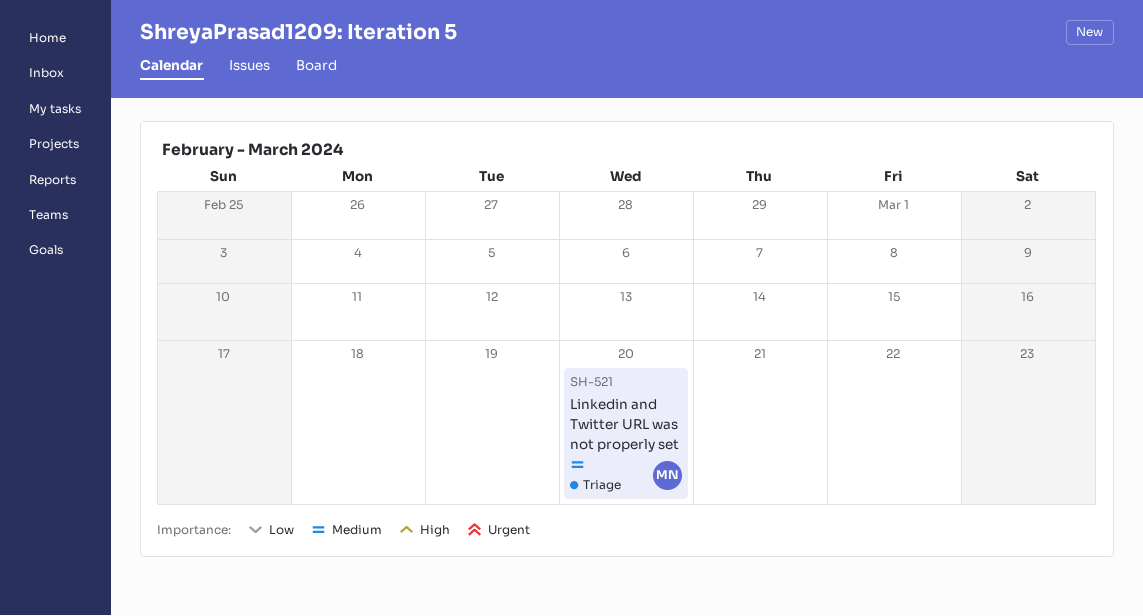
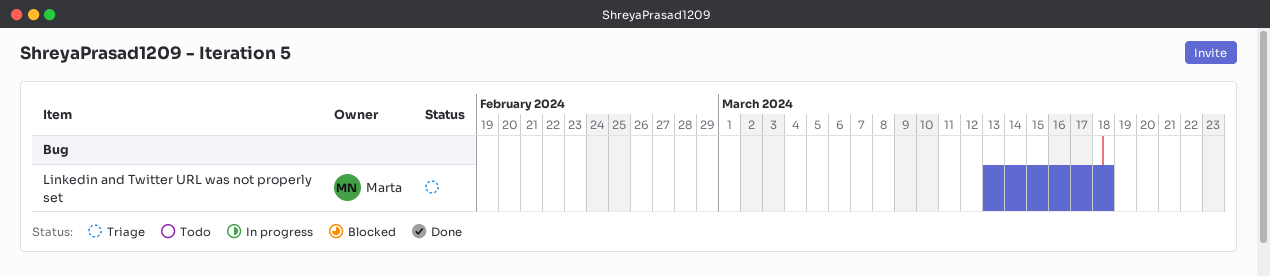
Linkedin and Twitter URL was not properly set, due: Mar 20 -> Mar 18

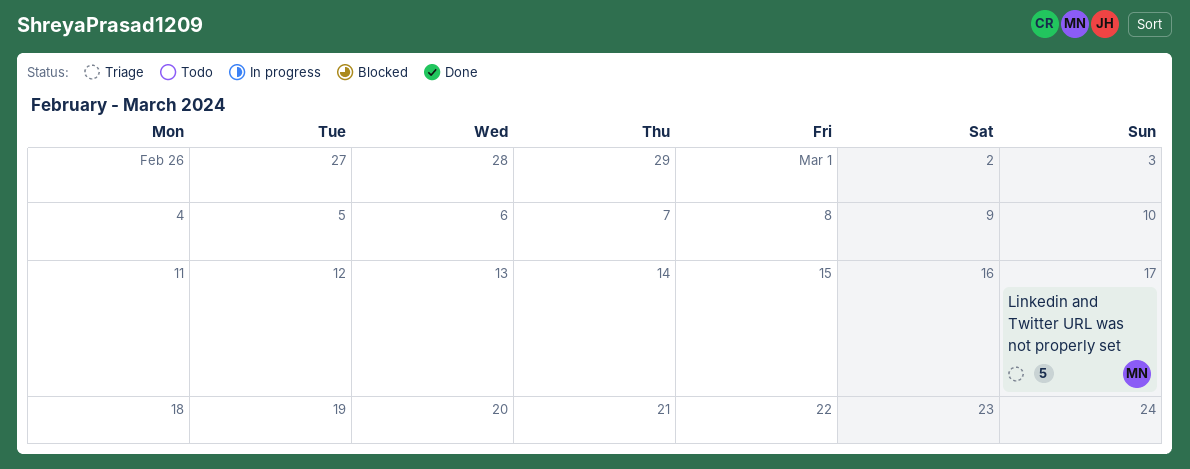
Linkedin and Twitter URL was not properly set, due: Mar 18 -> Mar 17

